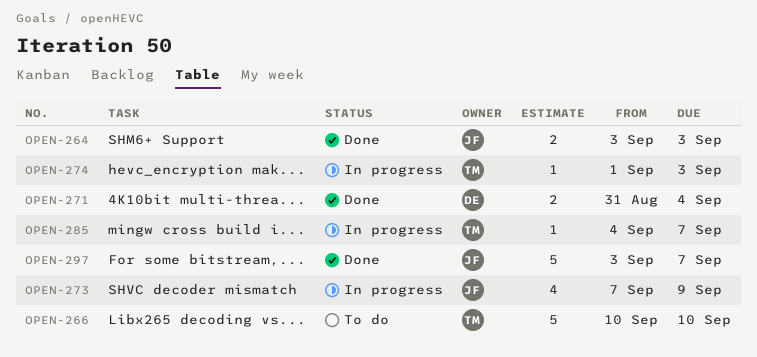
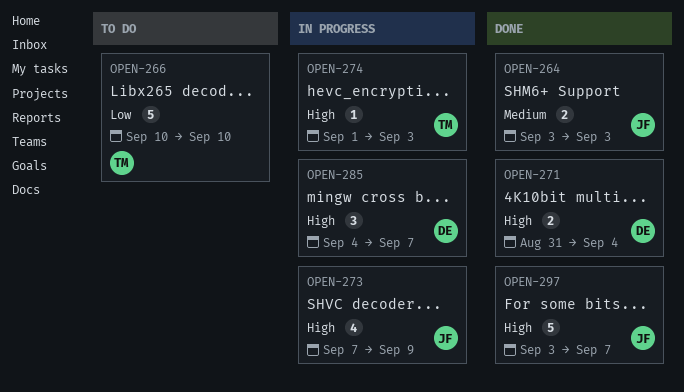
OPEN-285, owner: TM -> DE
OPEN-285, estimate: 1 -> 3

